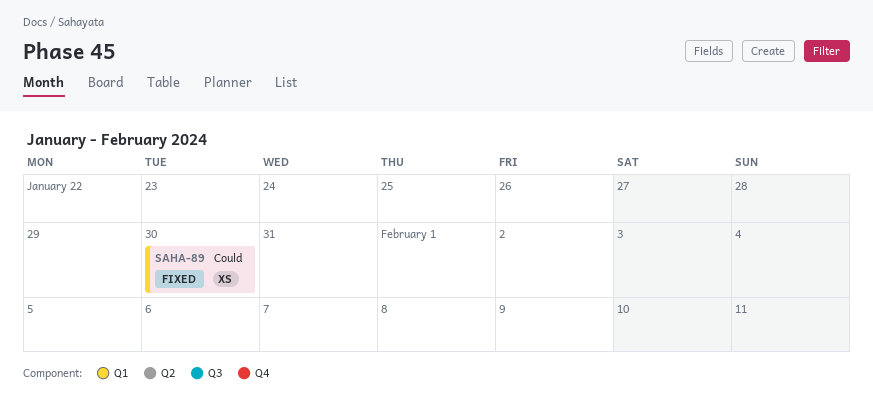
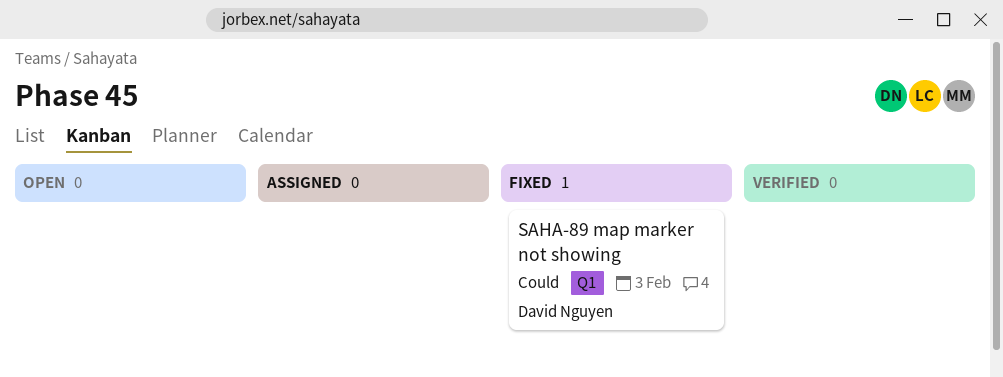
SAHA-89, due: Jan 30 -> Feb 3

